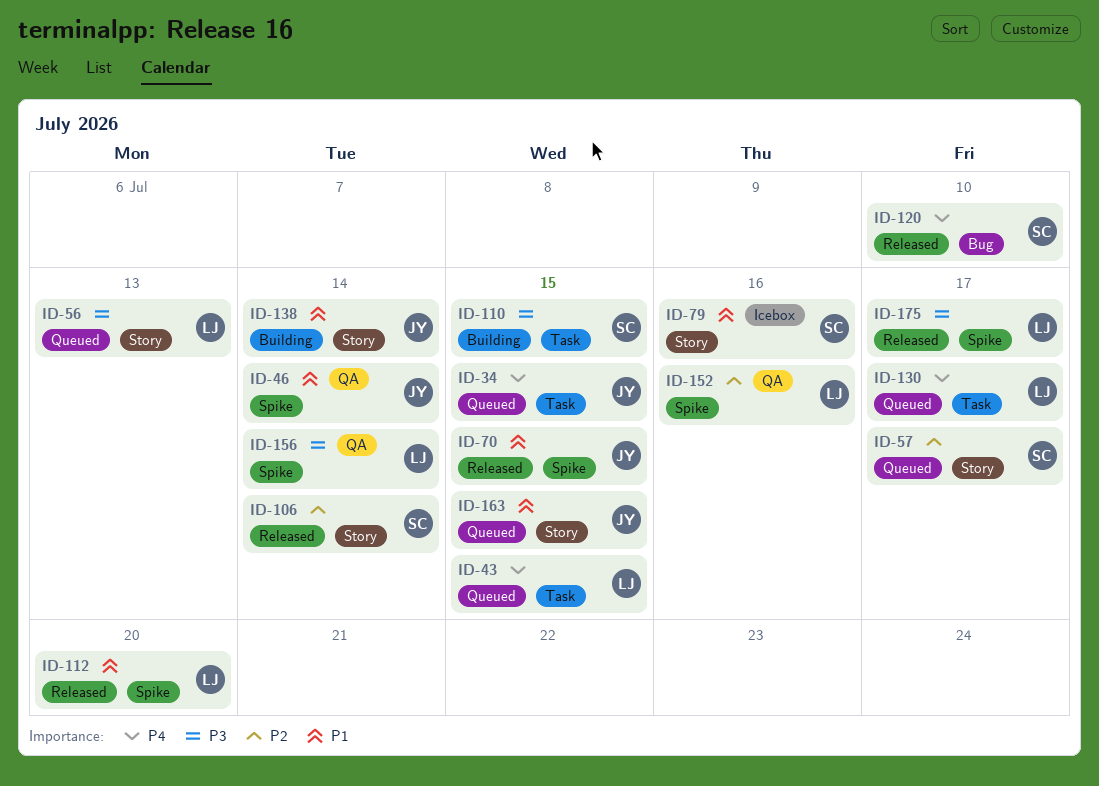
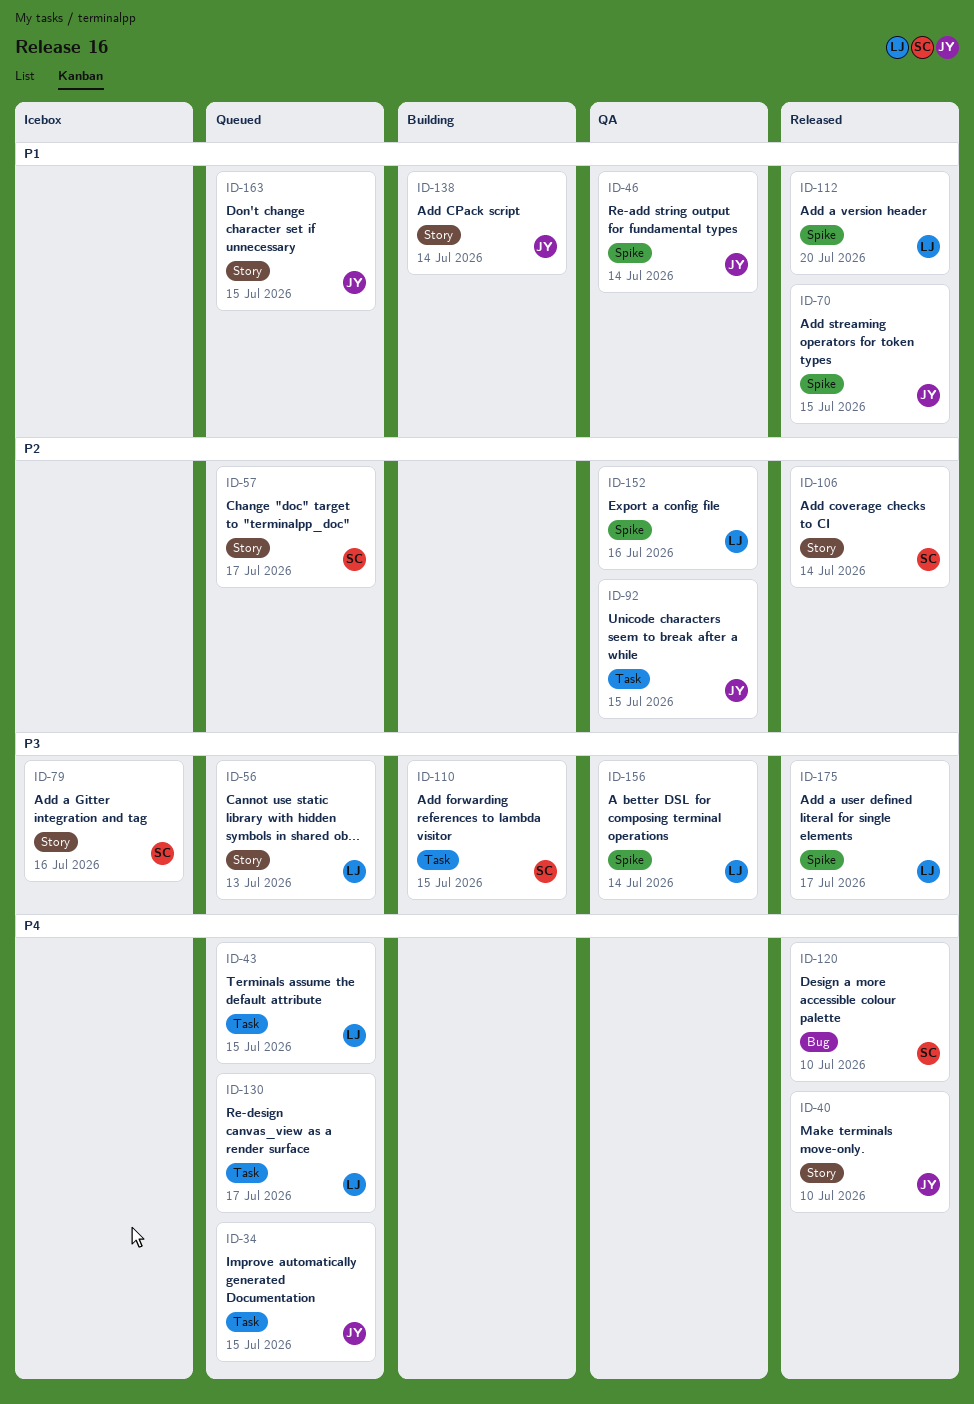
ID-40: none -> present
ID-79, priority: P1 -> P3
ID-92: none -> present

